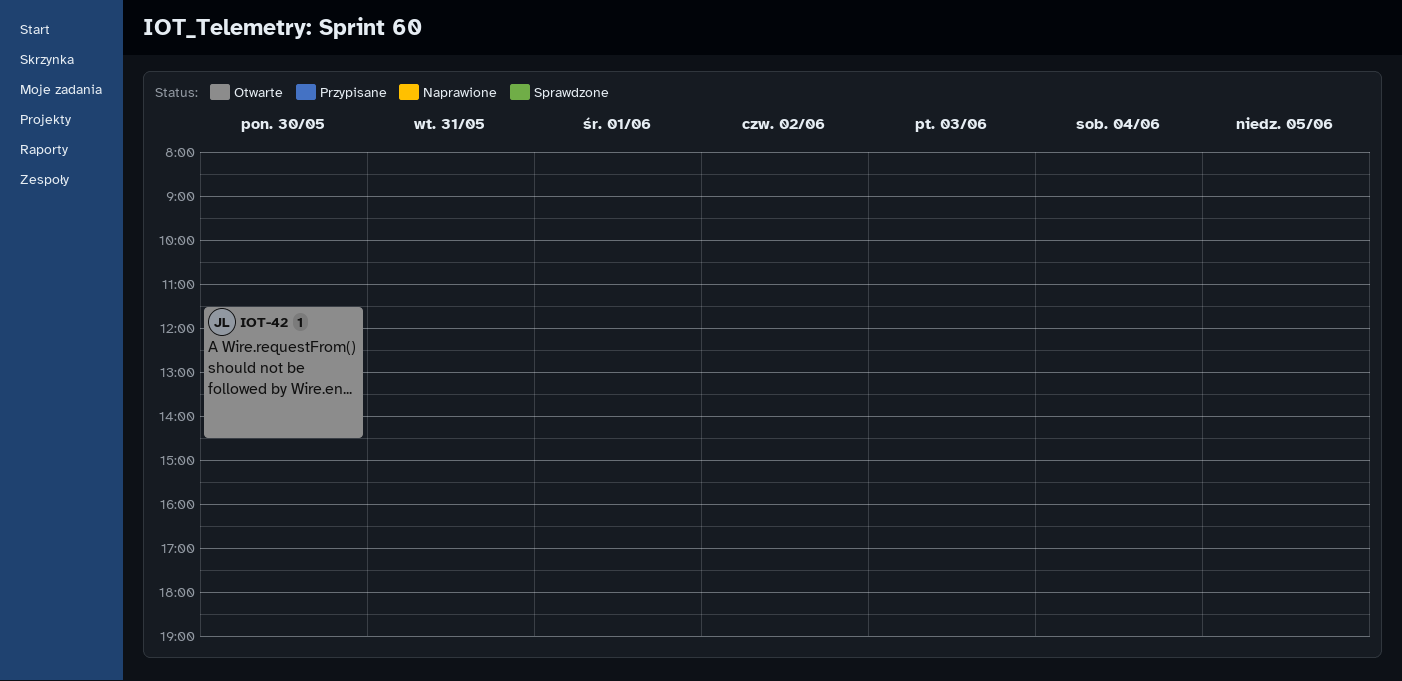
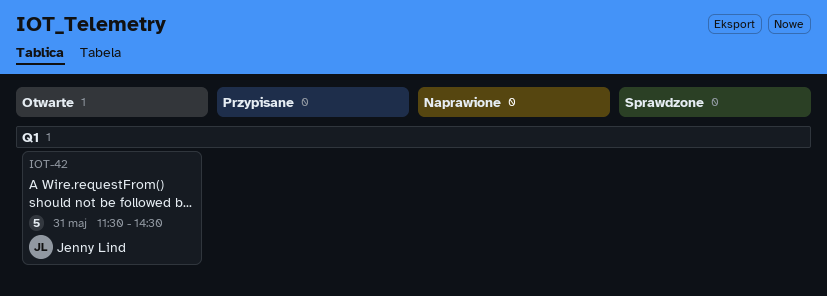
IOT-42, estimate: 1 -> 5
IOT-42, day: May 30 -> May 31

